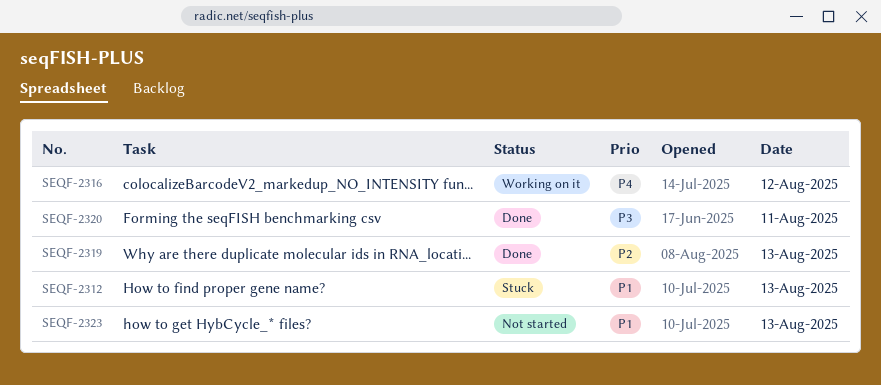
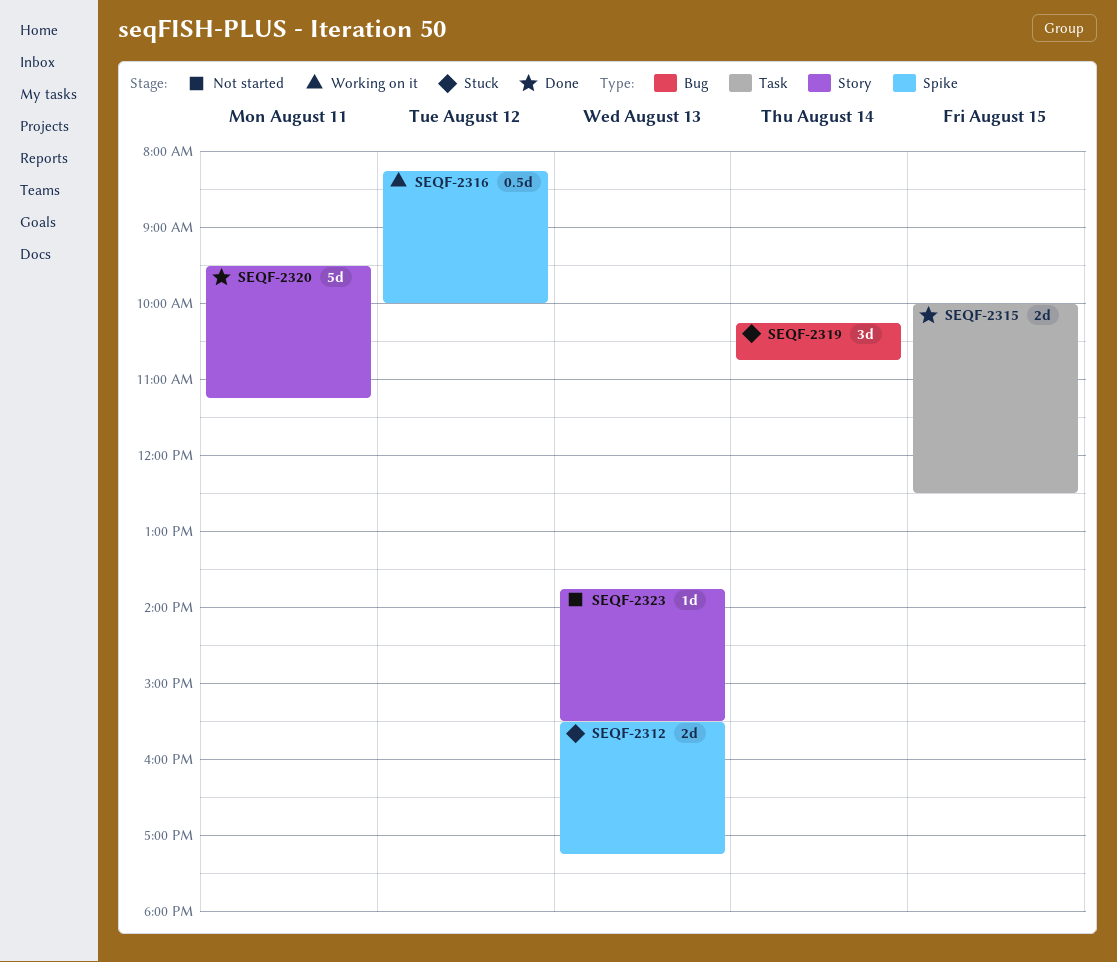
SEQF-2315: none -> present
SEQF-2319, status: Done -> Stuck
SEQF-2319, day: Aug 13 -> Aug 14

